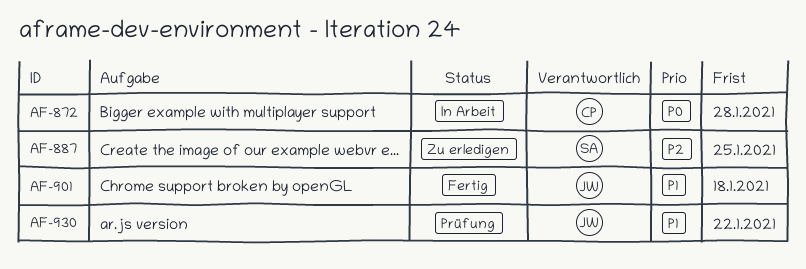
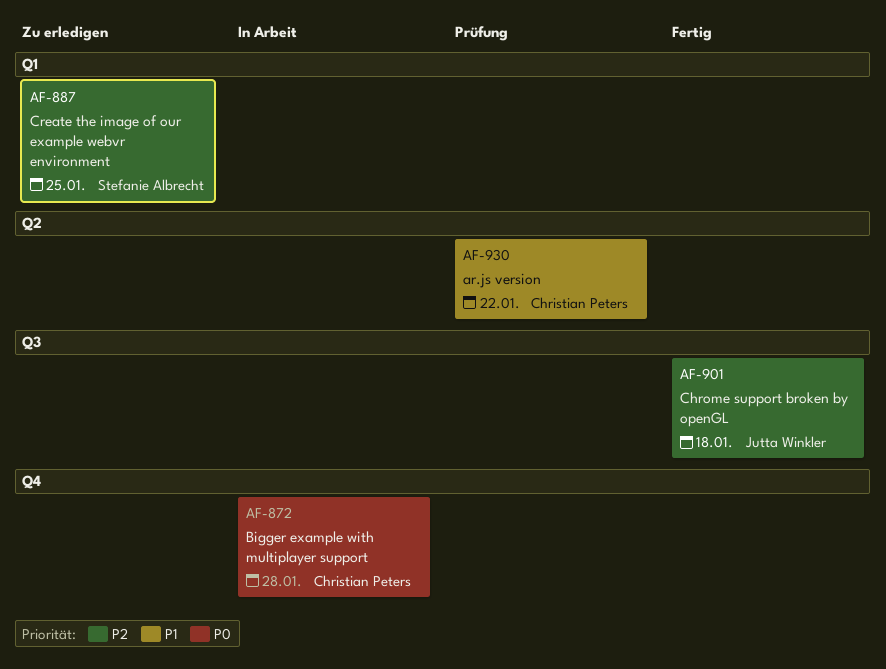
AF-901, priority: P1 -> P2
AF-930, owner: Jutta Winkler -> Christian Peters

